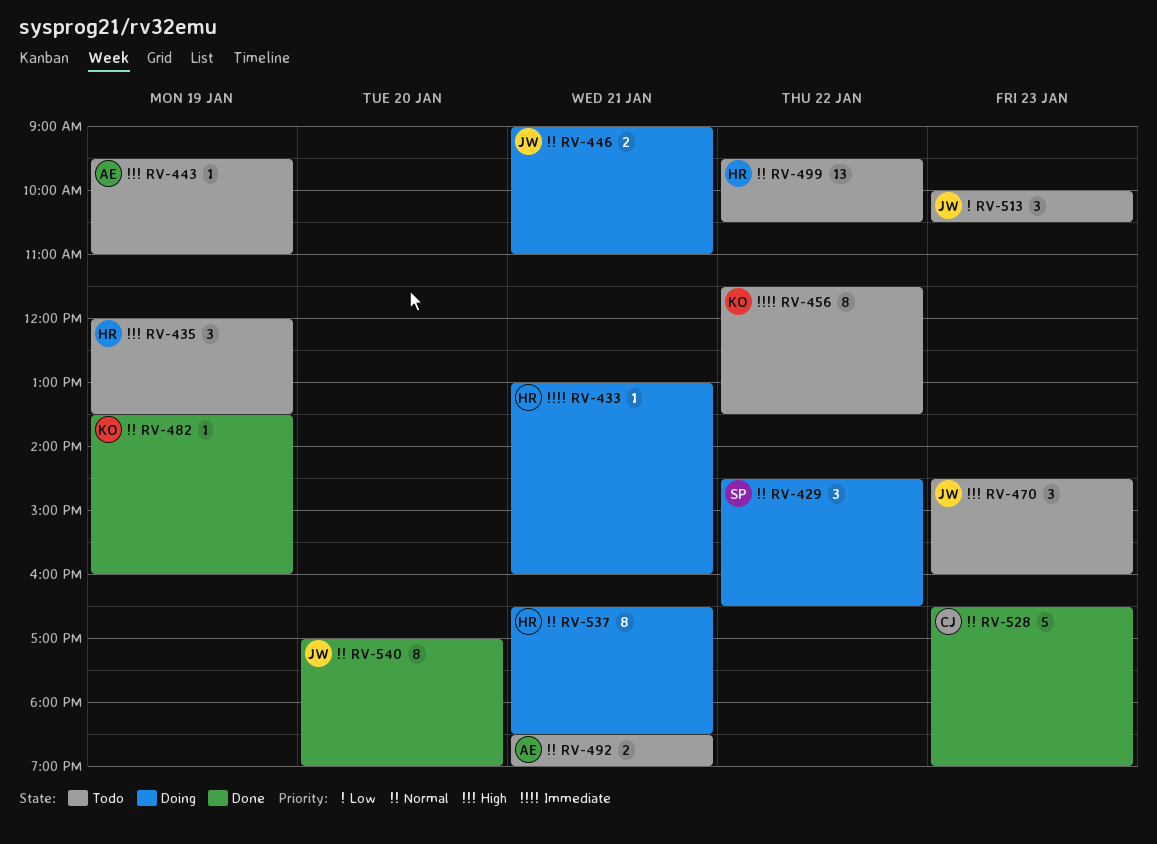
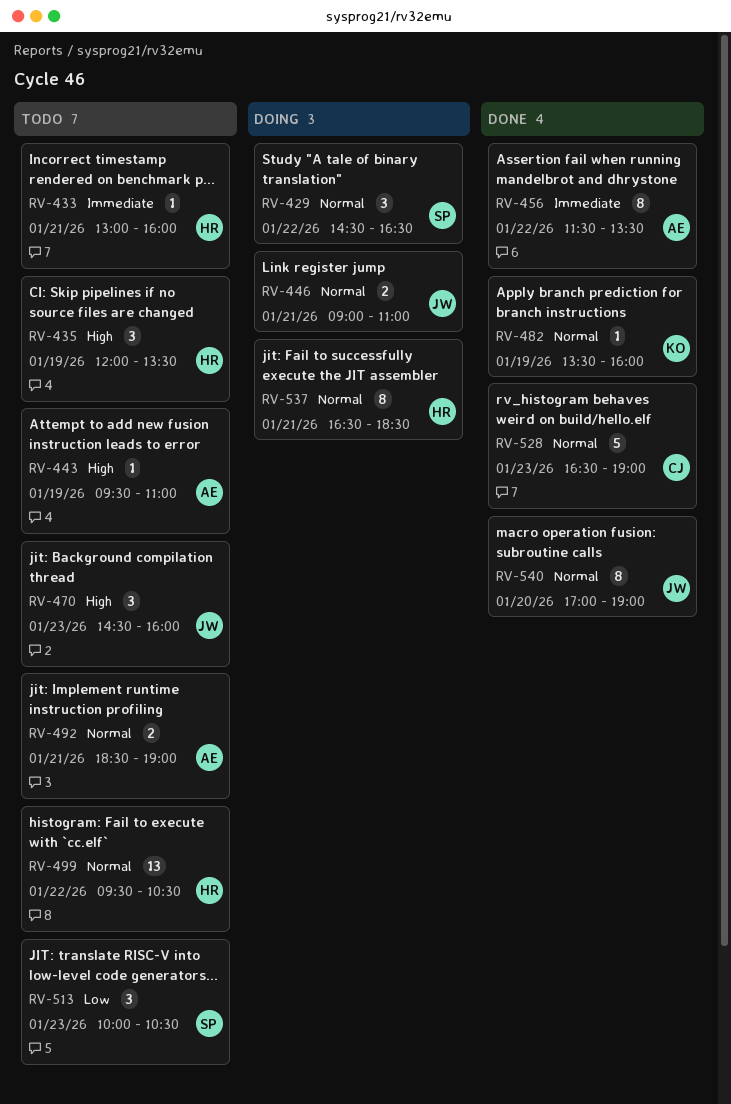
RV-433, status: Doing -> Todo
RV-456, status: Todo -> Done
RV-456, owner: KO -> AE
RV-513, owner: JW -> SP

